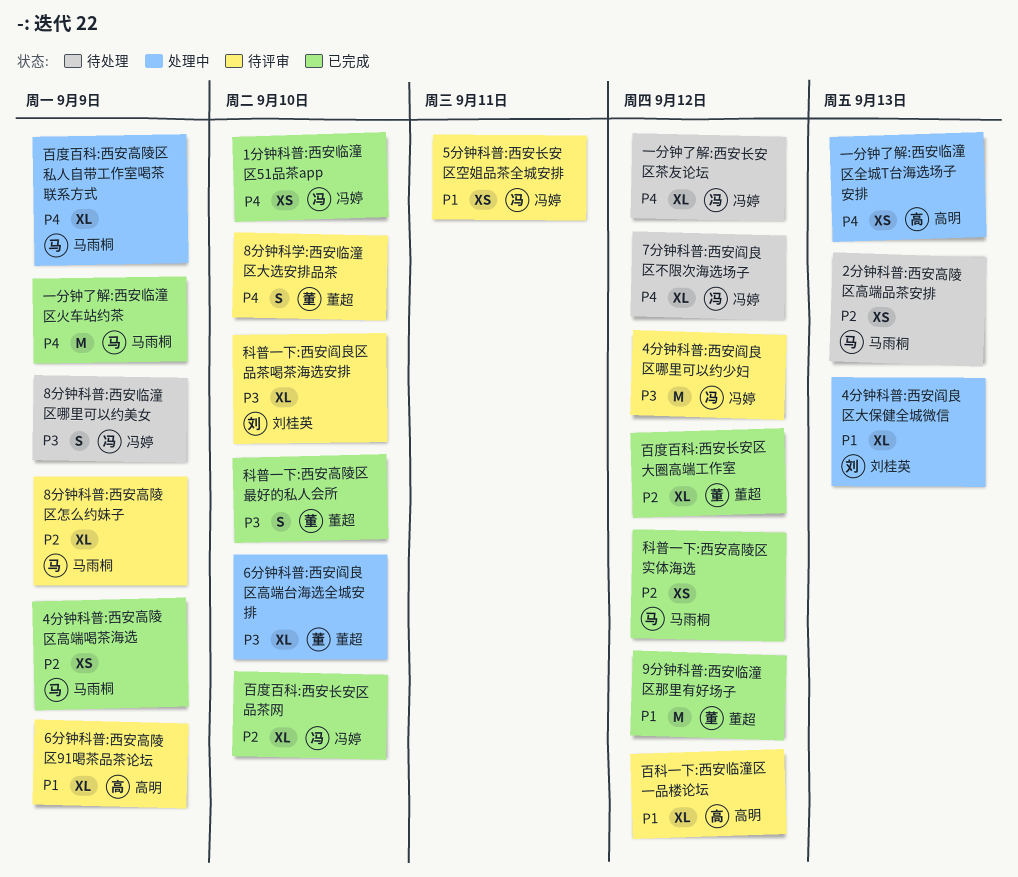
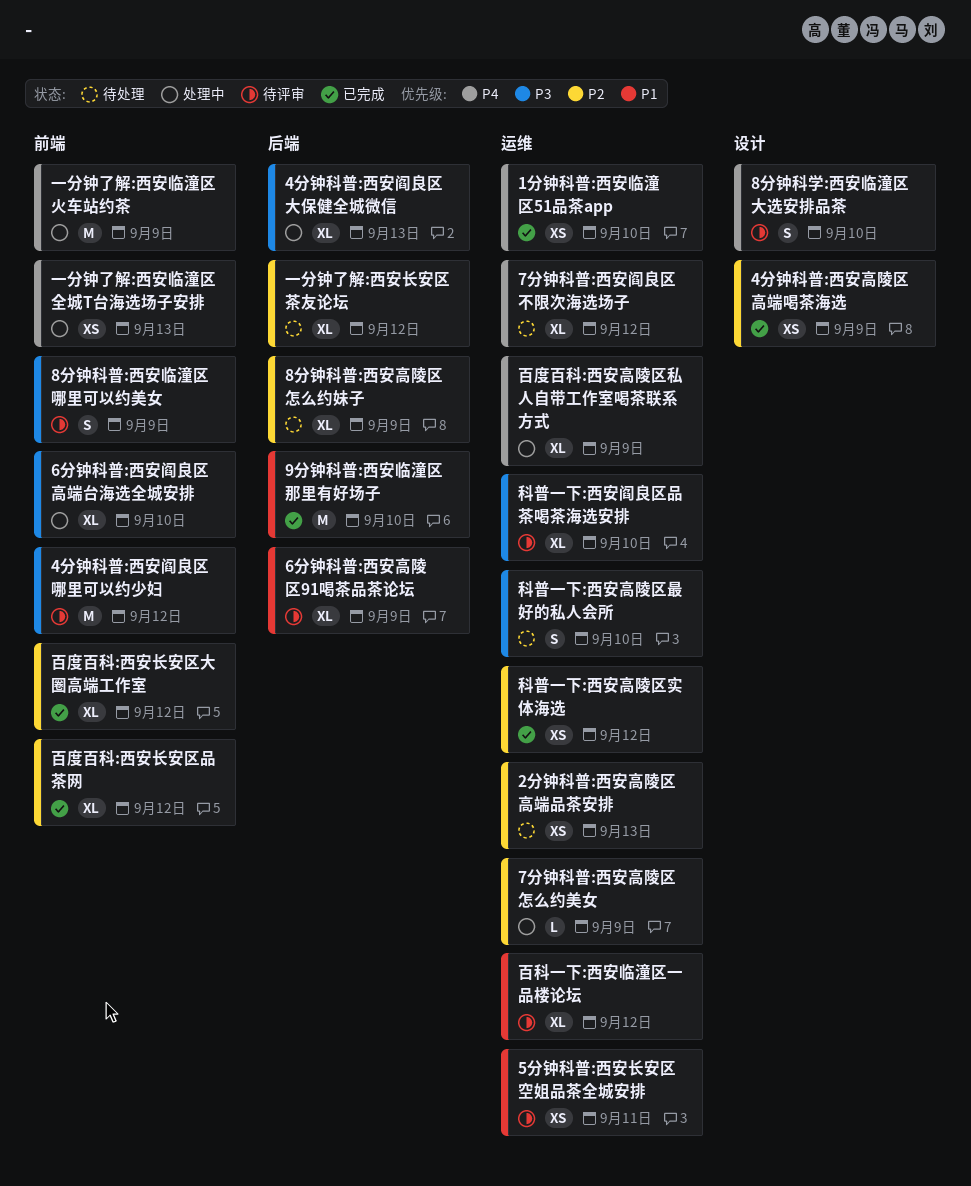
4分钟科普:西安阎良区大保健全城微信, priority: P1 -> P3
7分钟科普:西安高陵区怎么约美女: none -> present
8分钟科普:西安临潼区哪里可以约美女, status: 待处理 -> 待评审
8分钟科普:西安高陵区怎么约妹子, status: 待评审 -> 待处理
9分钟科普:西安临潼区那里有好场子, due: Sep 12 -> Sep 10
一分钟了解:西安临潼区火车站约茶, status: 已完成 -> 处理中
一分钟了解:西安长安区茶友论坛, priority: P4 -> P2
百度百科:西安长安区品茶网, due: Sep 10 -> Sep 12
科普一下:西安高陵区最好的私人会所, status: 已完成 -> 待处理

